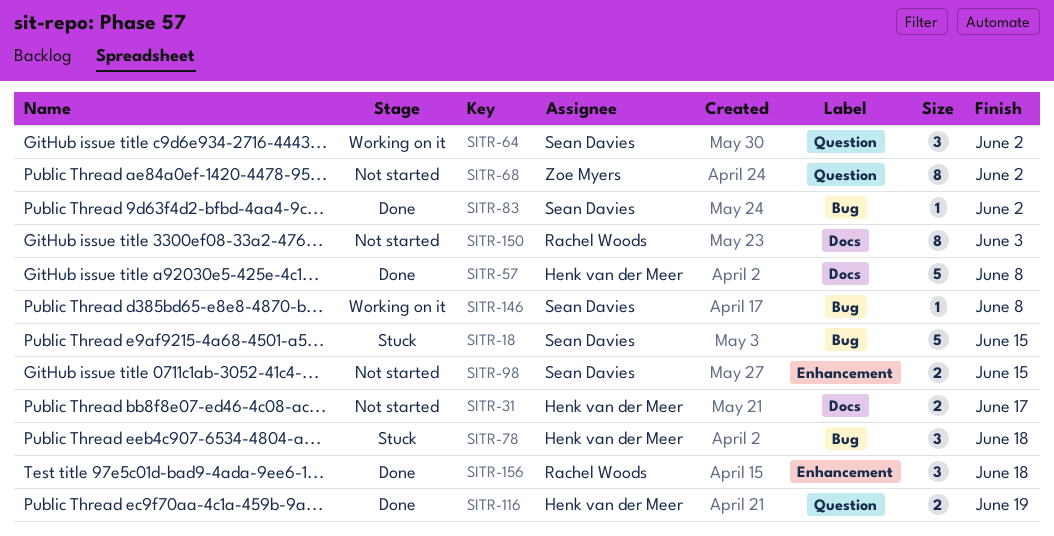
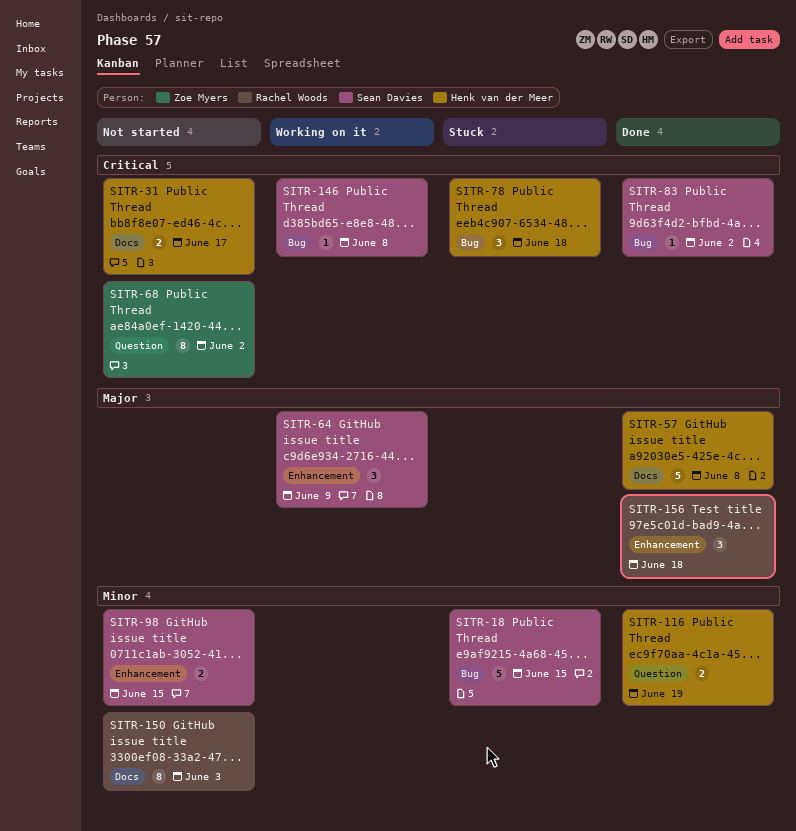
SITR-64, label: Question -> Enhancement
SITR-64, due: Jun 2 -> Jun 9

